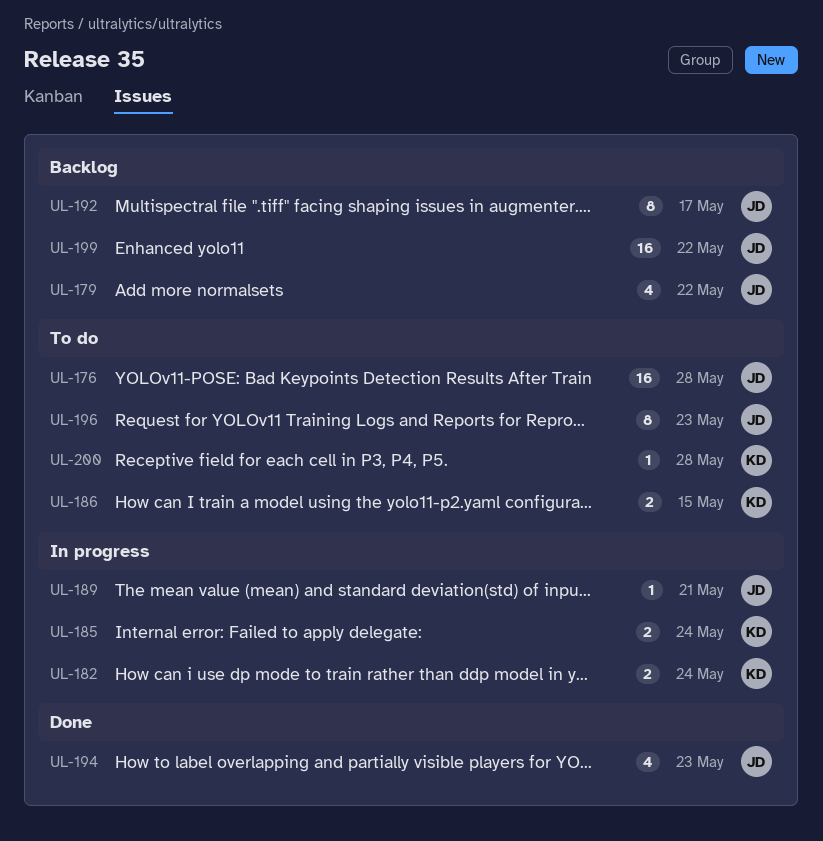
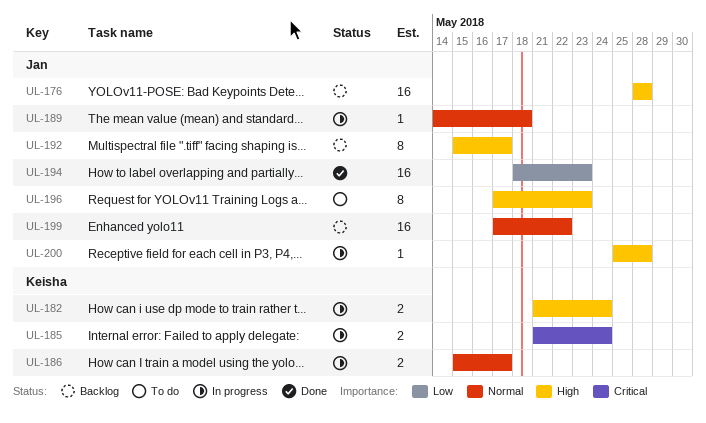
UL-176, status: To do -> Backlog
UL-179: present -> none
UL-186, status: To do -> In progress
UL-186, due: May 15 -> May 17
UL-189, due: May 21 -> May 18
UL-194, estimate: 4 -> 16
UL-200, status: To do -> In progress
UL-200, owner: Keisha -> Jan

